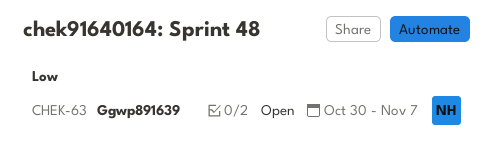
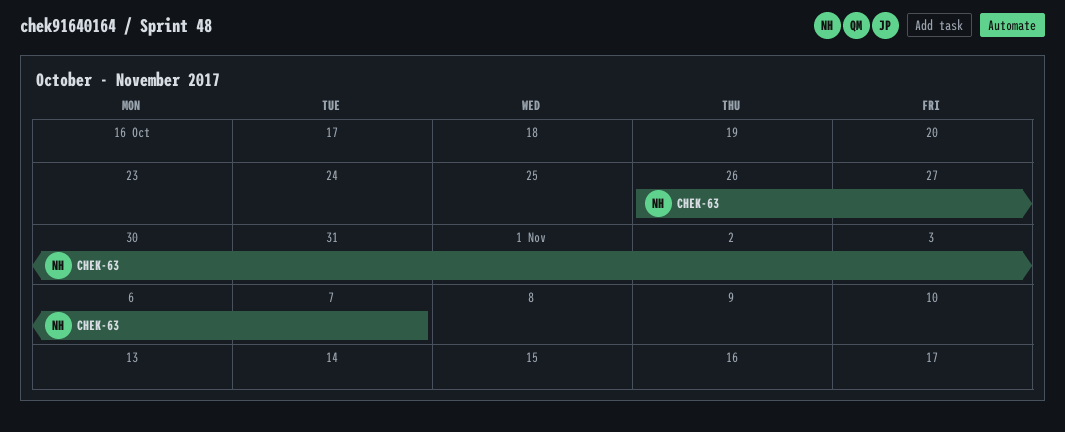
CHEK-63, start: Oct 30 -> Oct 26

